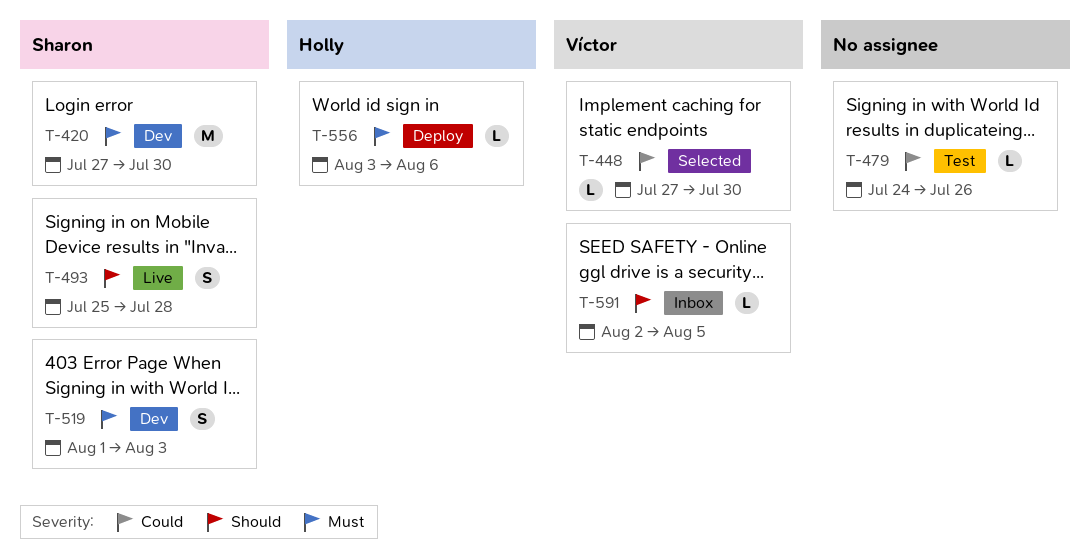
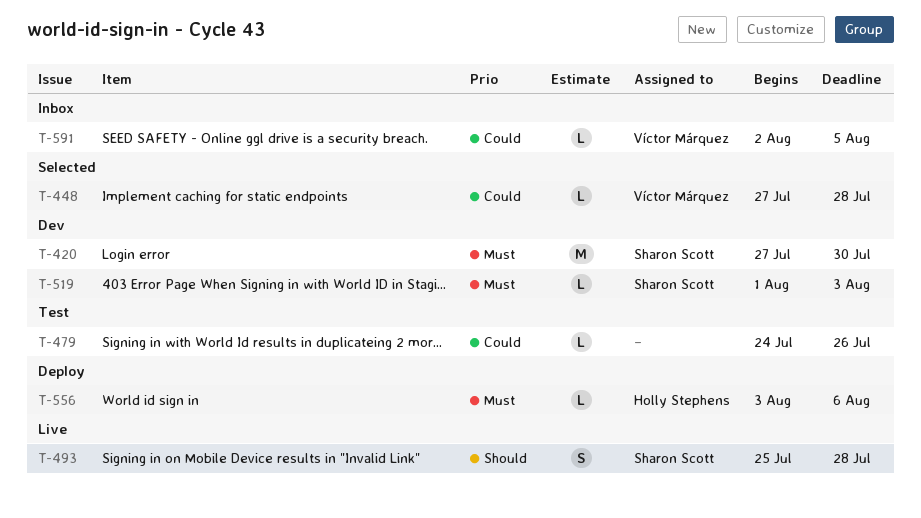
T-448, due: Jul 30 -> Jul 28
T-519, estimate: S -> L
T-591, priority: Should -> Could

